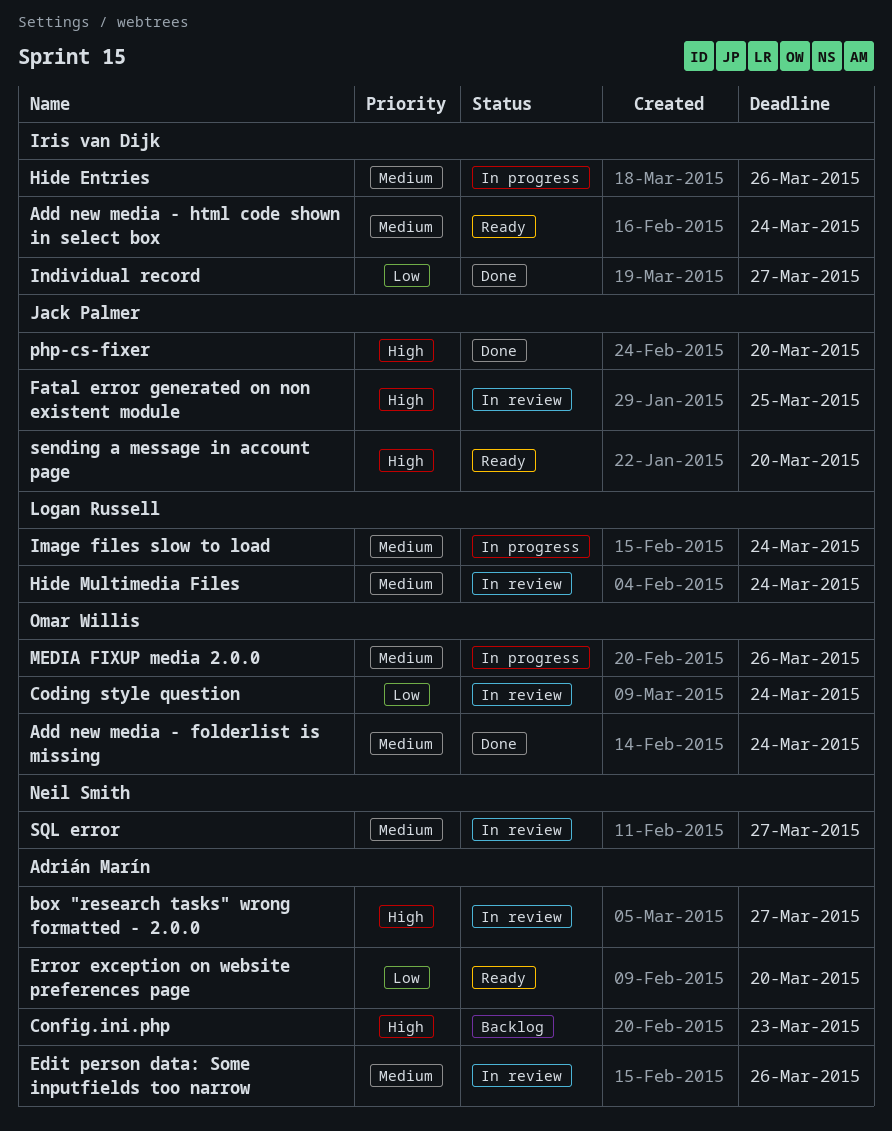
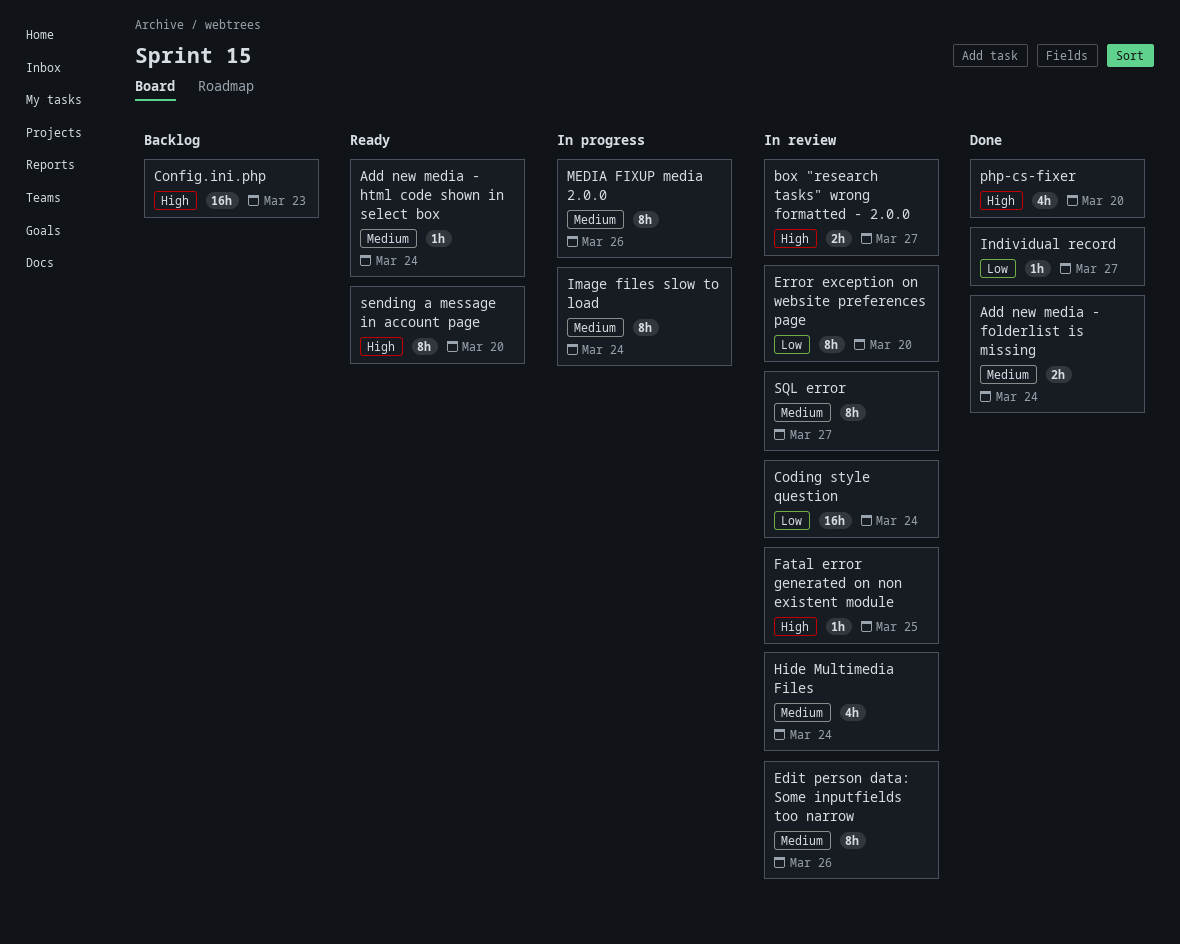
Error exception on website preferences page, status: Ready -> In review
Hide Entries: present -> none

